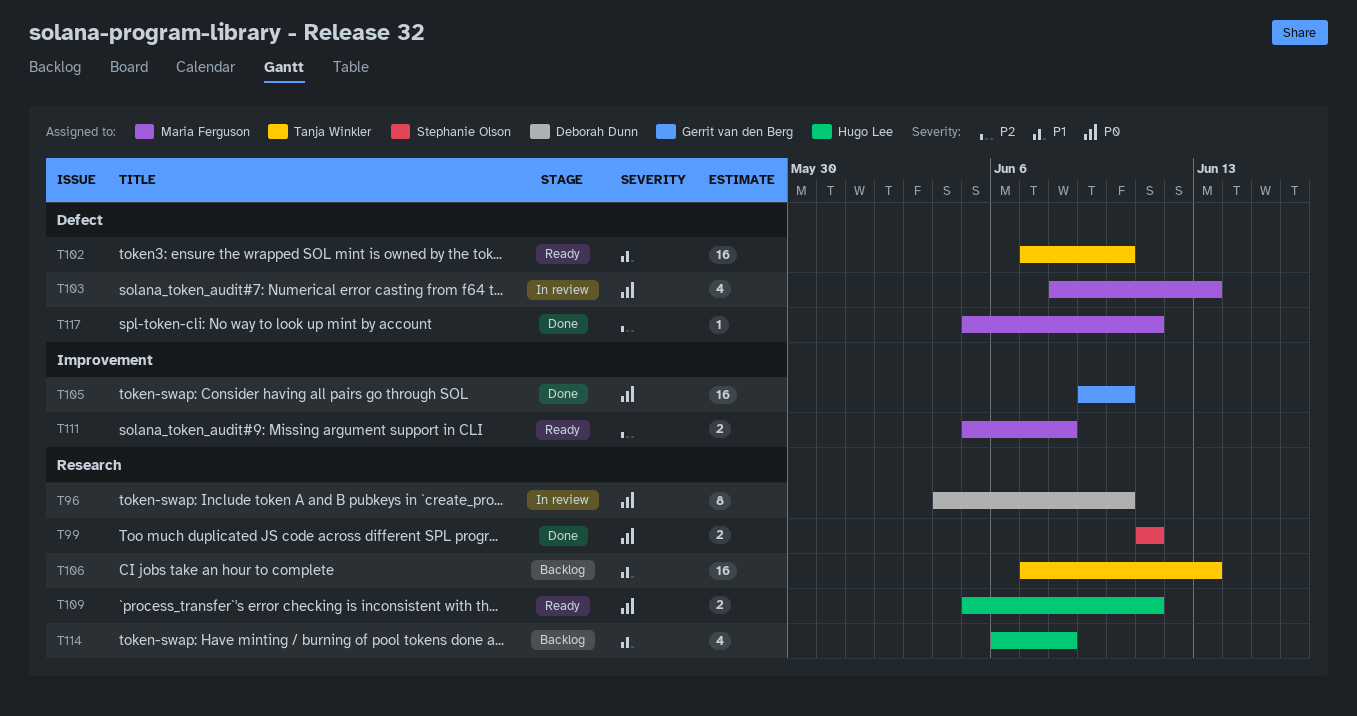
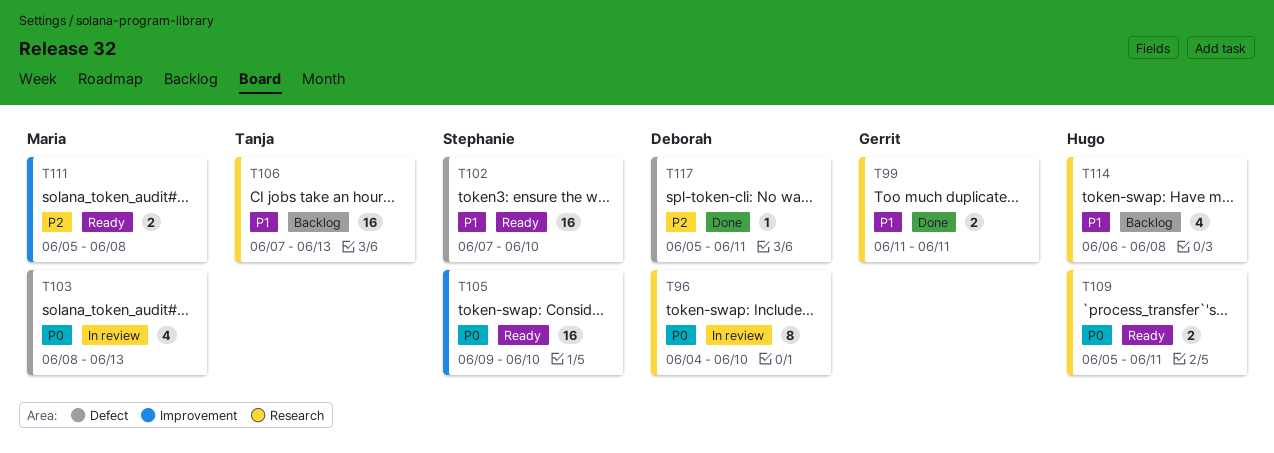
T99, owner: Stephanie Olson -> Gerrit van den Berg
T99, priority: P0 -> P1
T102, owner: Tanja Winkler -> Stephanie Olson
T105, status: Done -> Ready
T105, owner: Gerrit van den Berg -> Stephanie Olson
T117, owner: Maria Ferguson -> Deborah Dunn

